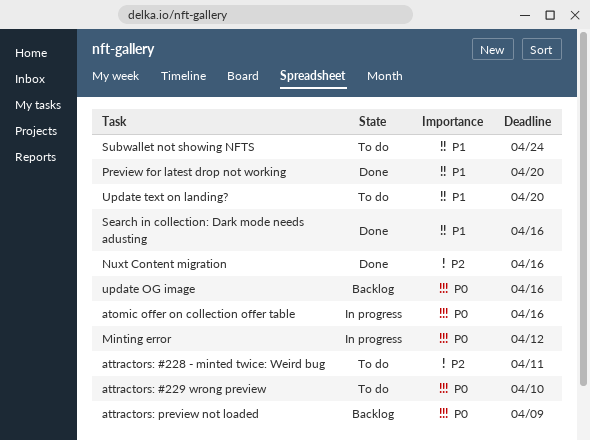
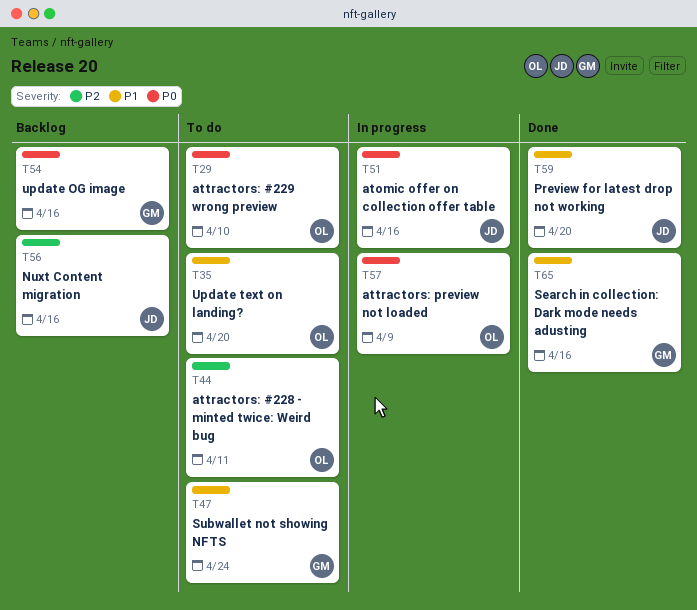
attractors: preview not loaded, status: Backlog -> In progress
Minting error: present -> none
Nuxt Content migration, status: Done -> Backlog

